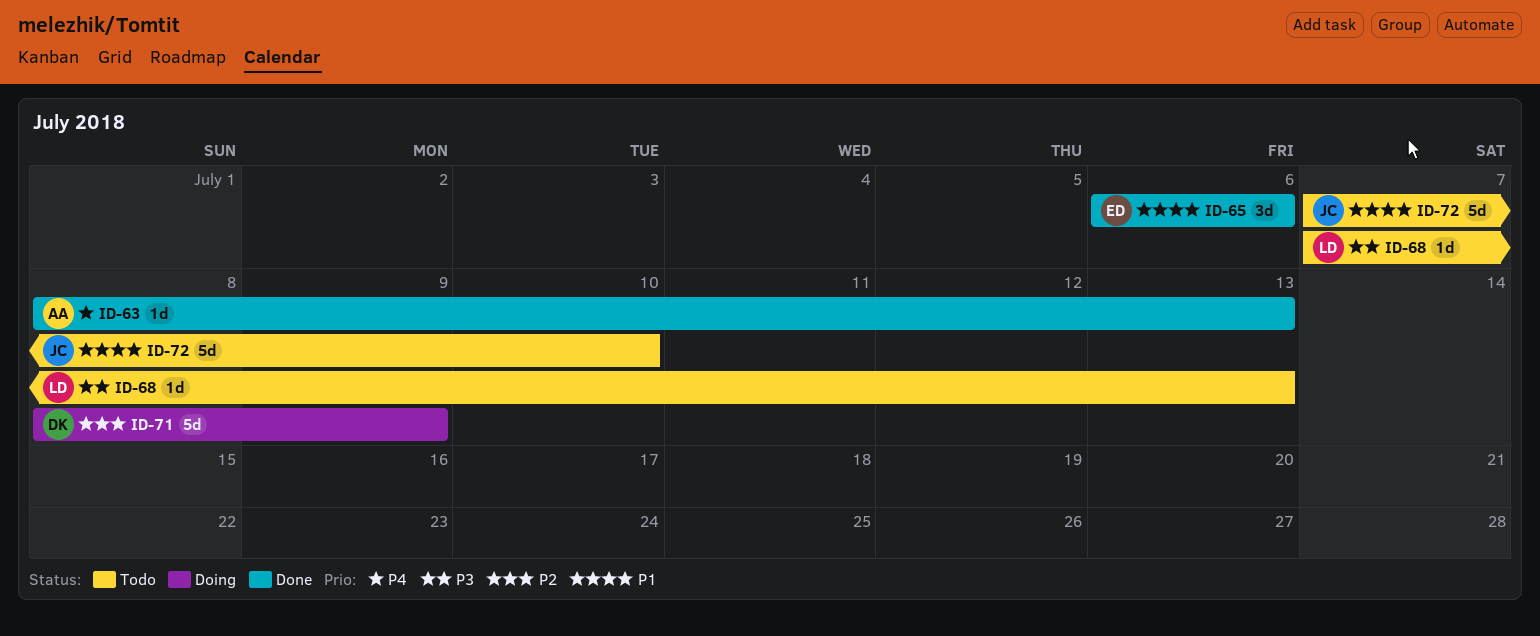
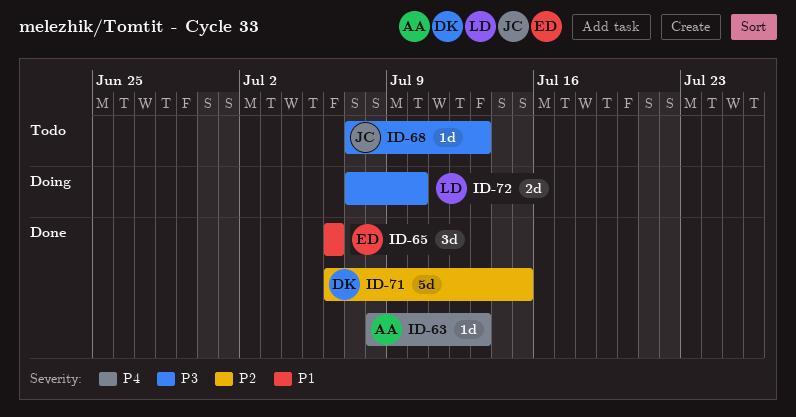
ID-68, owner: LD -> JC
ID-71, status: Doing -> Done
ID-71, start: Jul 8 -> Jul 6
ID-71, due: Jul 9 -> Jul 15
ID-72, status: Todo -> Doing
ID-72, owner: JC -> LD
ID-72, priority: P1 -> P3
ID-72, estimate: 5d -> 2d

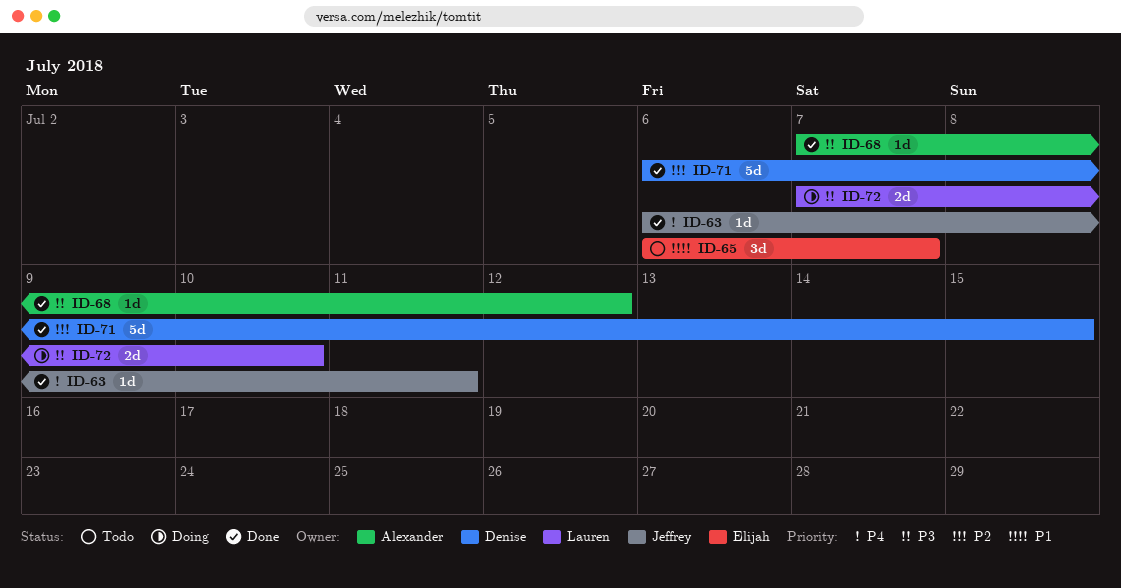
ID-63, owner: Alexander -> Jeffrey
ID-63, start: Jul 8 -> Jul 6
ID-63, due: Jul 13 -> Jul 11
ID-65, status: Done -> Todo
ID-65, due: Jul 6 -> Jul 7
ID-68, status: Todo -> Done
ID-68, owner: Jeffrey -> Alexander
ID-68, due: Jul 13 -> Jul 12

